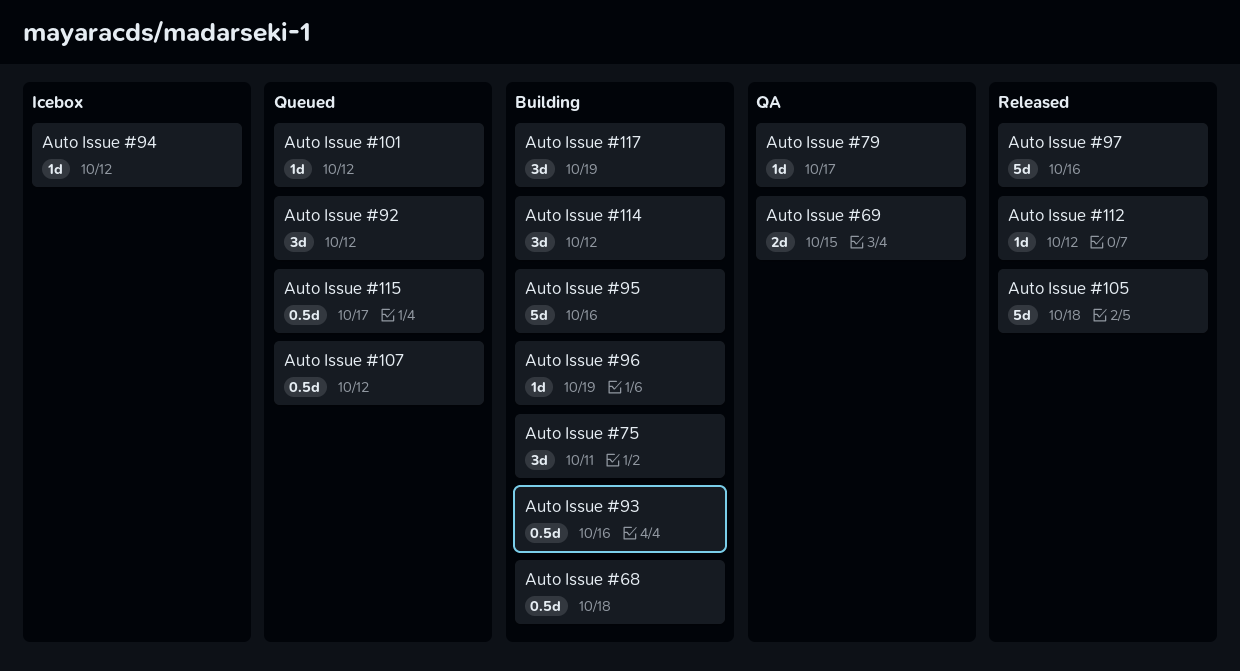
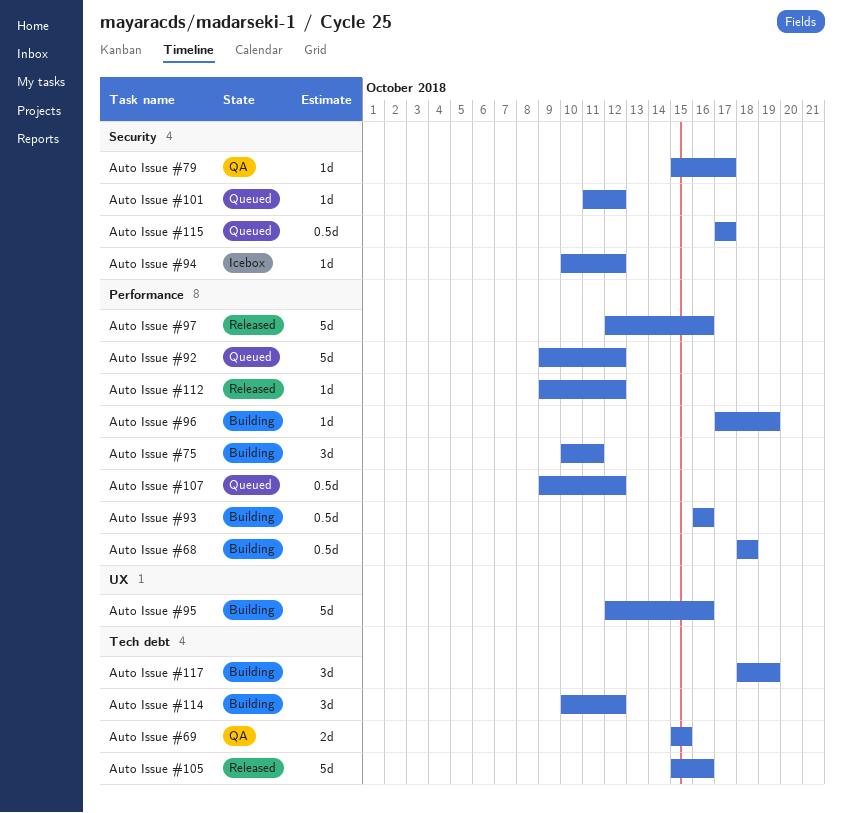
Auto Issue #105, due: Oct 18 -> Oct 16
Auto Issue #92, estimate: 3d -> 5d

